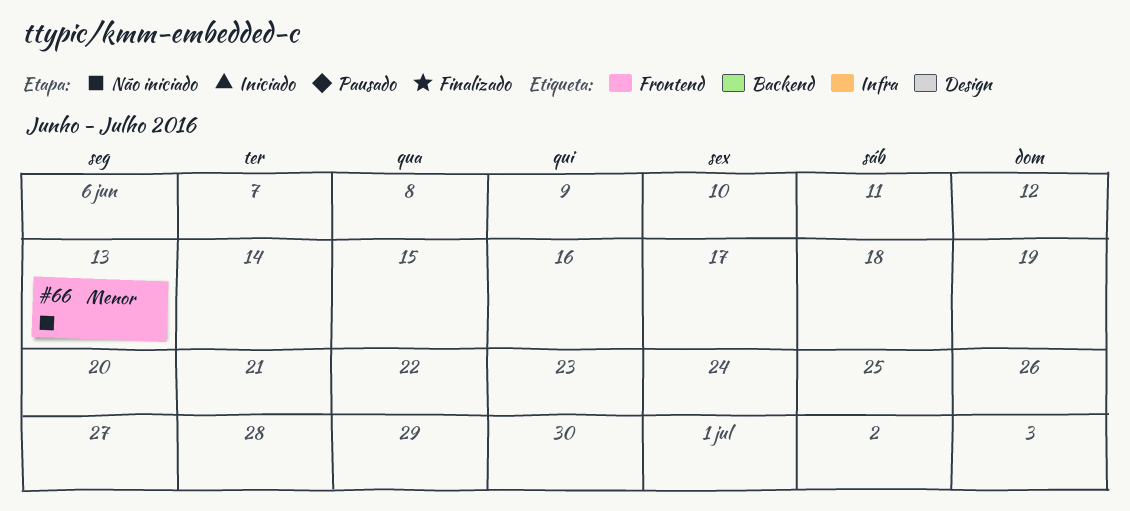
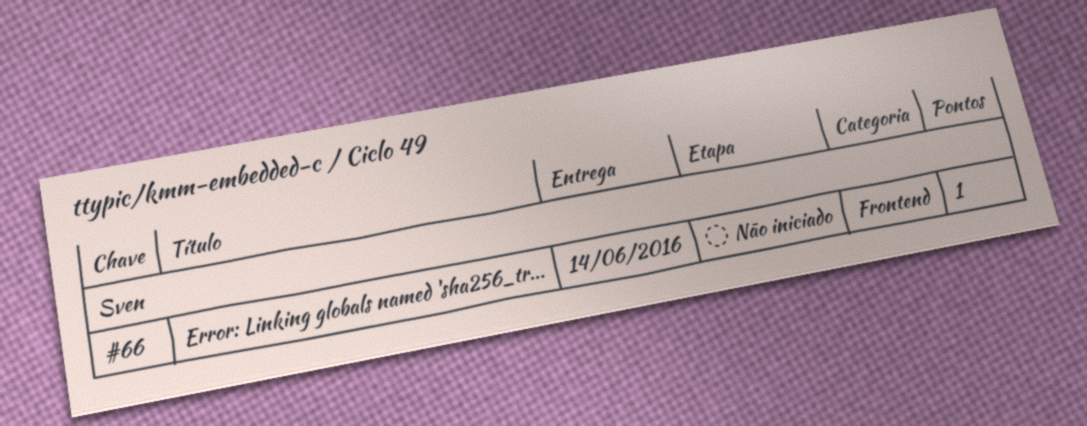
#66, due: Jun 13 -> Jun 14

